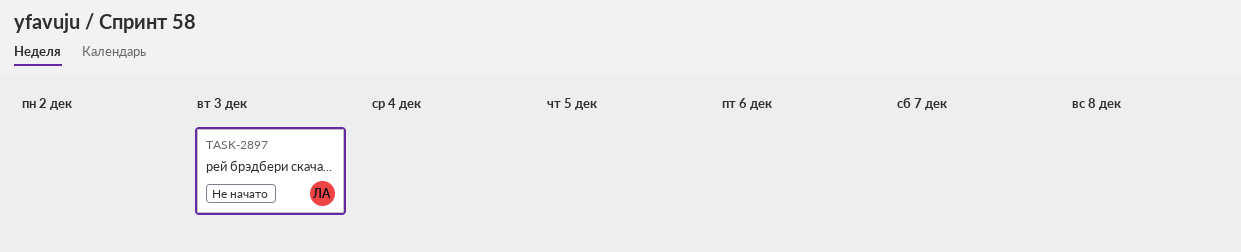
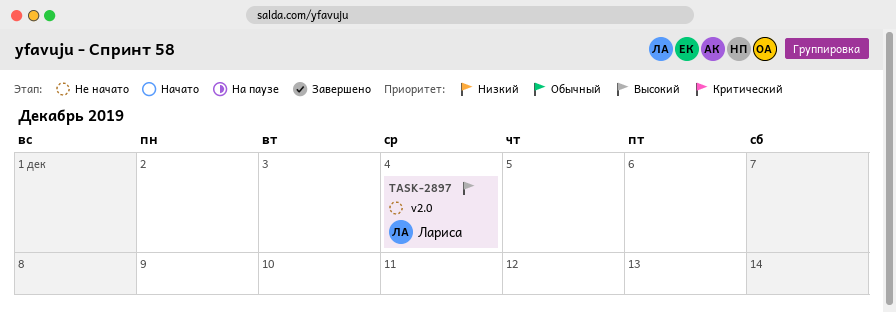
TASK-2897, due: Dec 3 -> Dec 4

